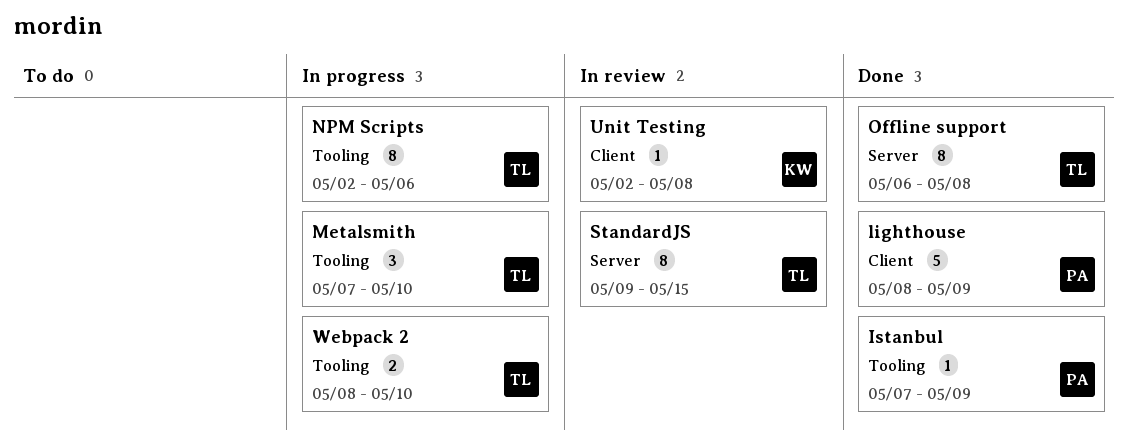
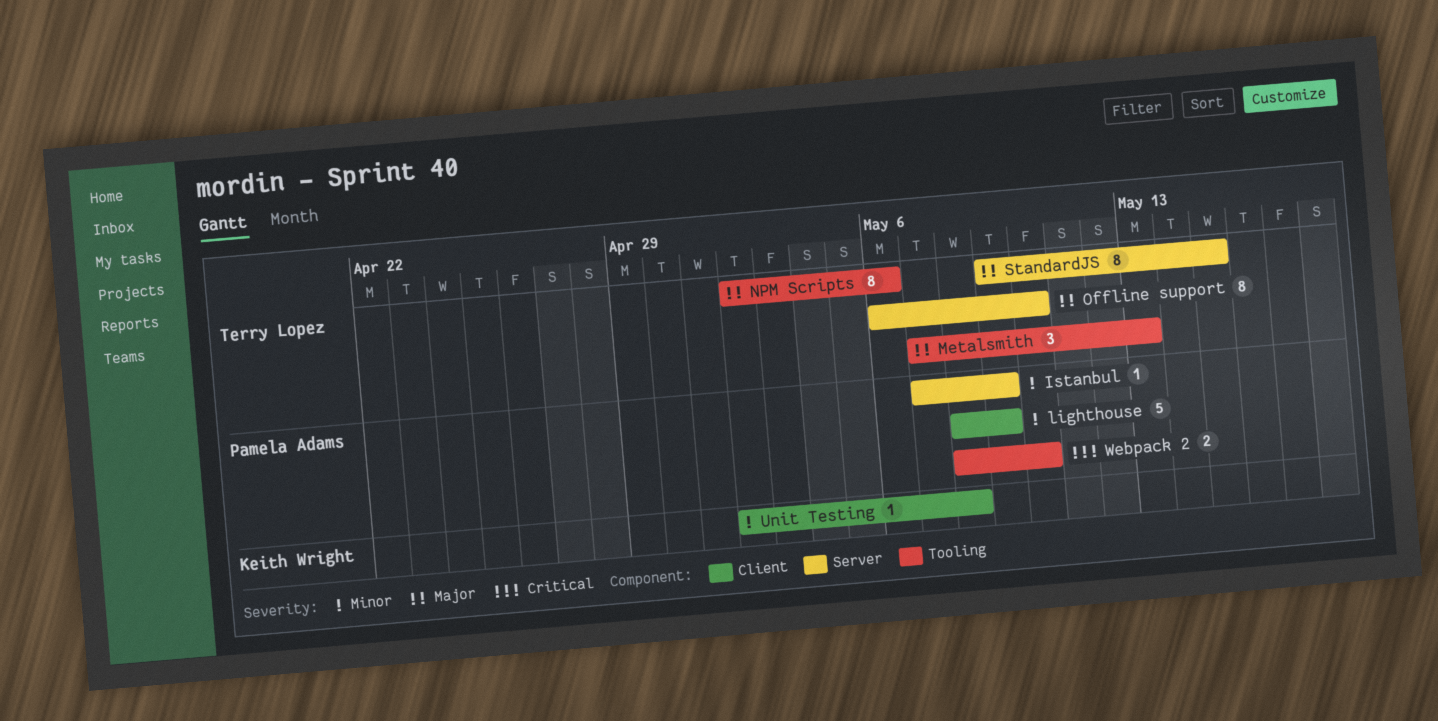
Istanbul, label: Tooling -> Server
Metalsmith, due: May 10 -> May 13
Offline support, due: May 8 -> May 10
Webpack 2, owner: Terry Lopez -> Pamela Adams

